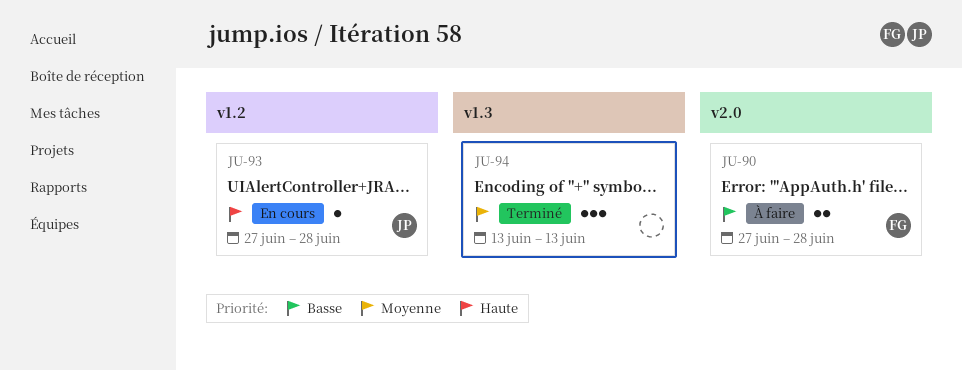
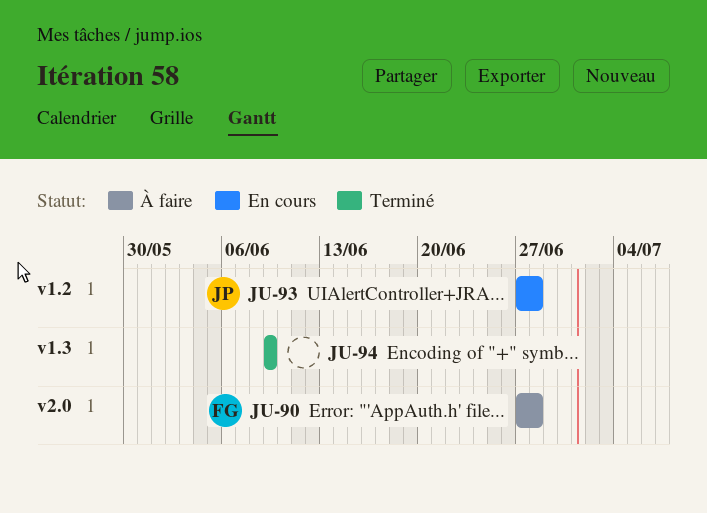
JU-94, start: Jun 13 -> Jun 9
JU-94, due: Jun 13 -> Jun 9

